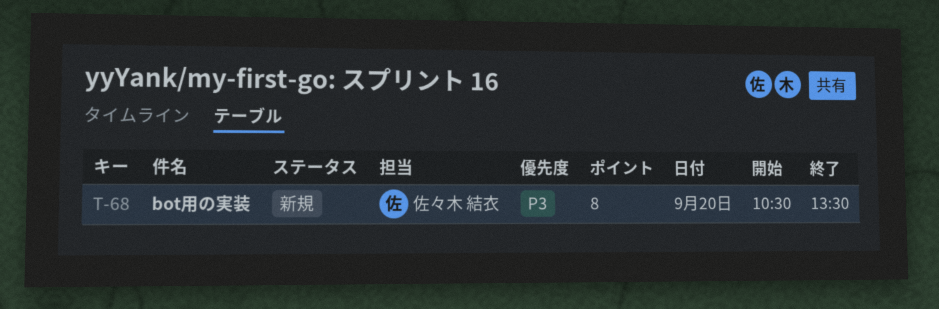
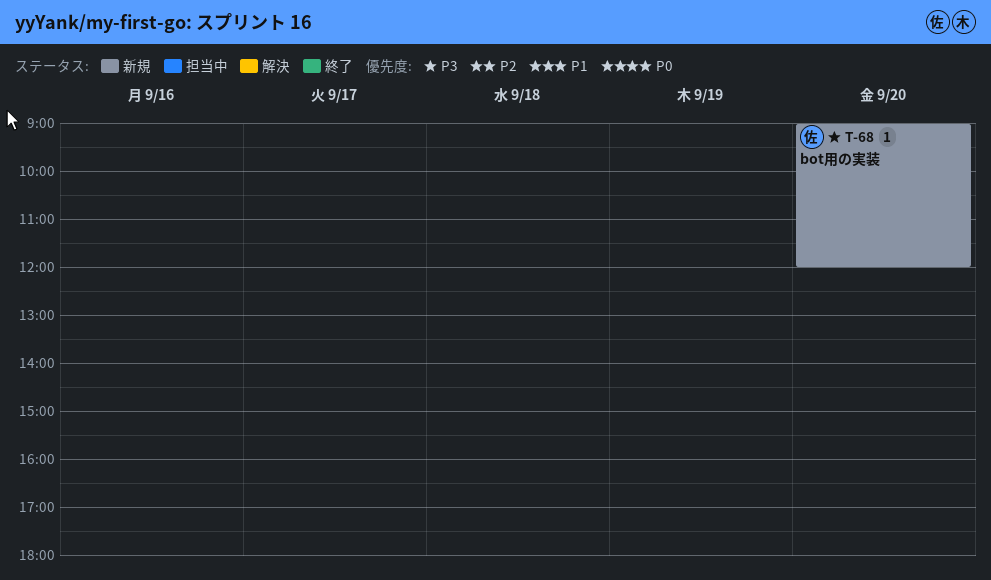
T-68, estimate: 8 -> 1
T-68, begins: 10:30 -> 09:00
T-68, ends: 13:30 -> 12:00

